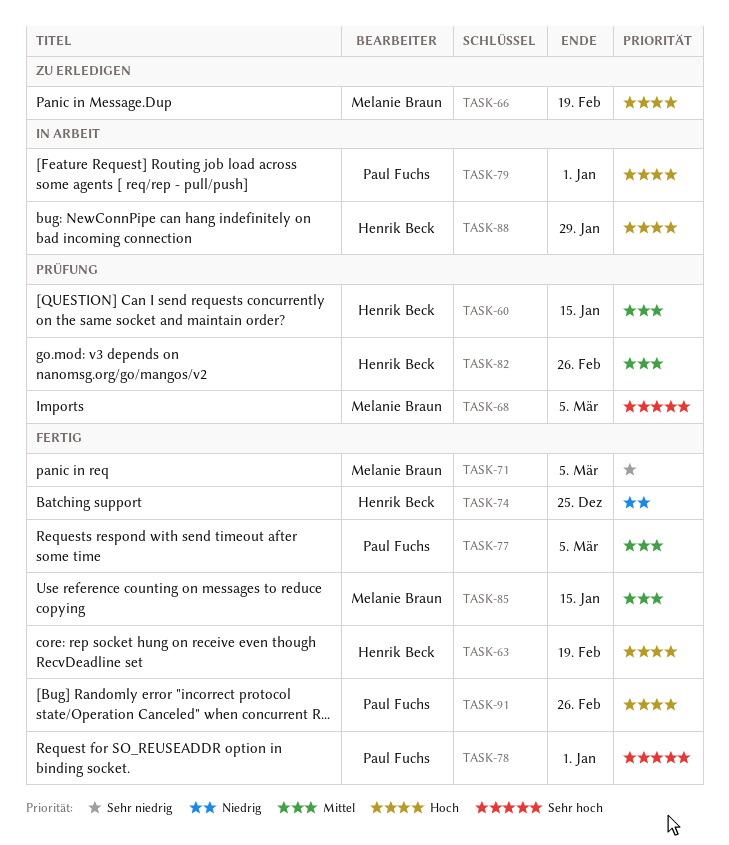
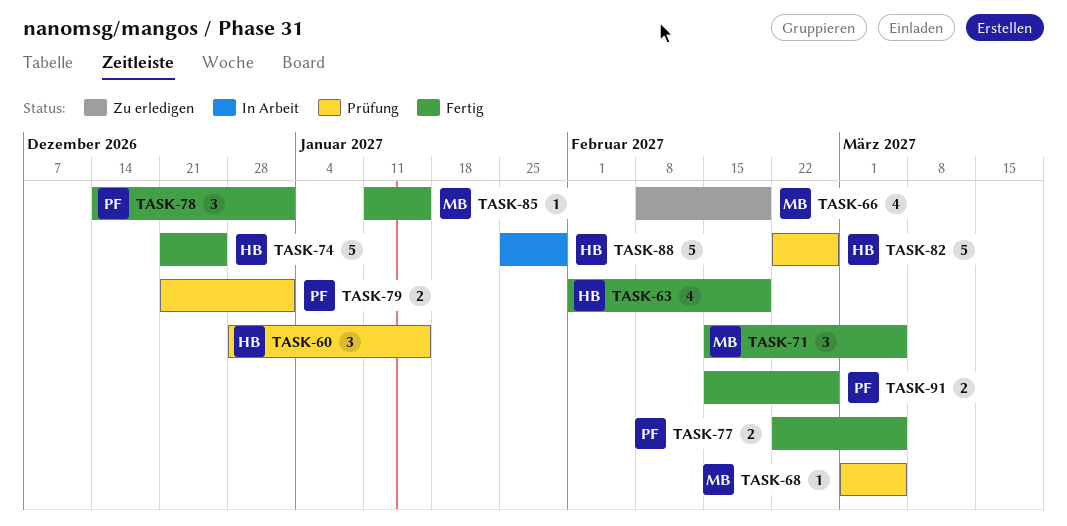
TASK-79, status: In Arbeit -> Prüfung

